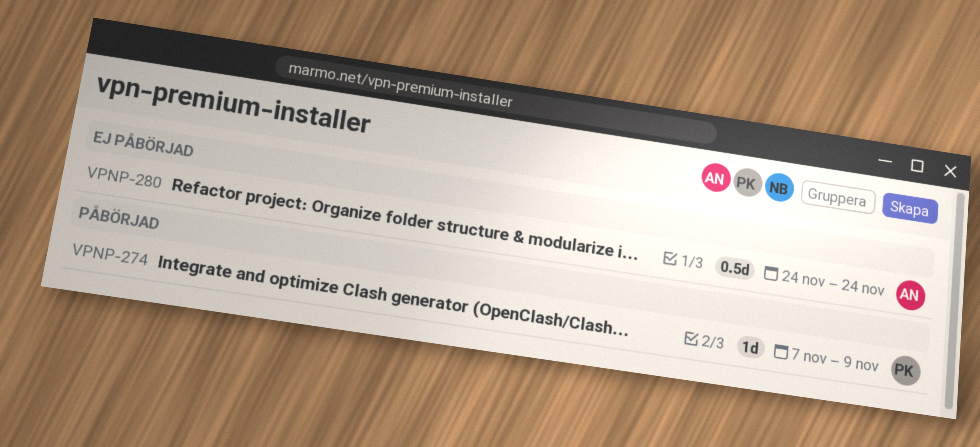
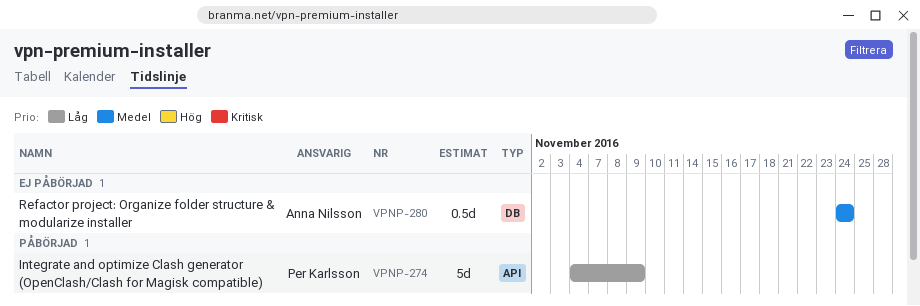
VPNP-274, estimate: 1d -> 5d
VPNP-274, start: Nov 7 -> Nov 4

